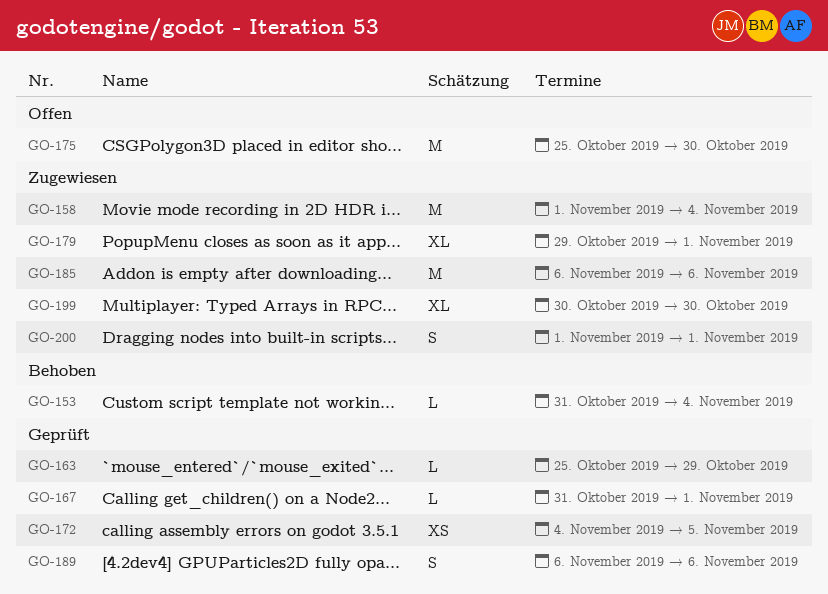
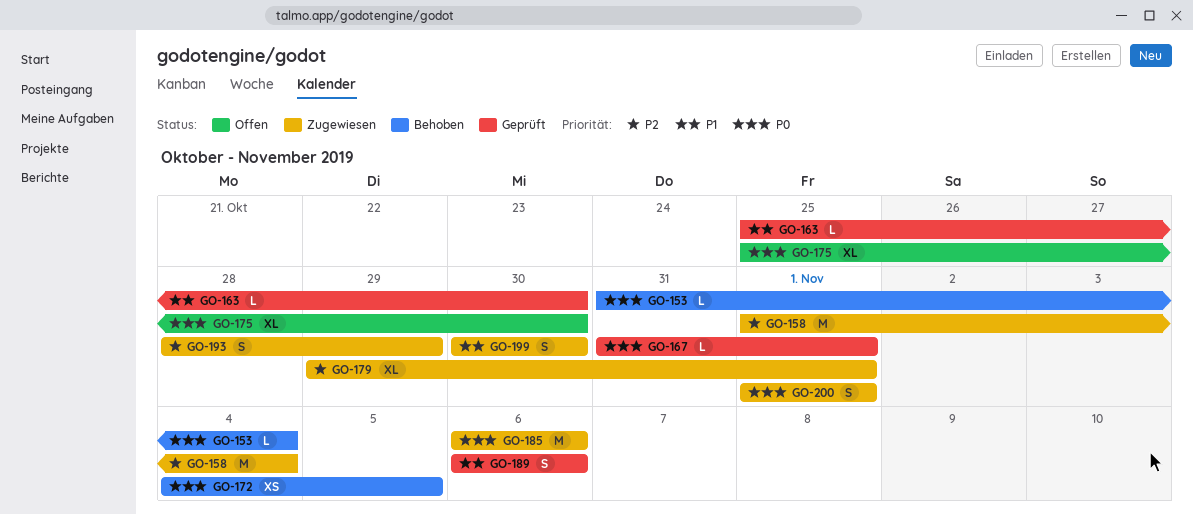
GO-163, due: Oct 29 -> Oct 30
GO-172, status: Geprüft -> Behoben
GO-175, estimate: M -> XL
GO-193: none -> present
GO-199, estimate: XL -> S

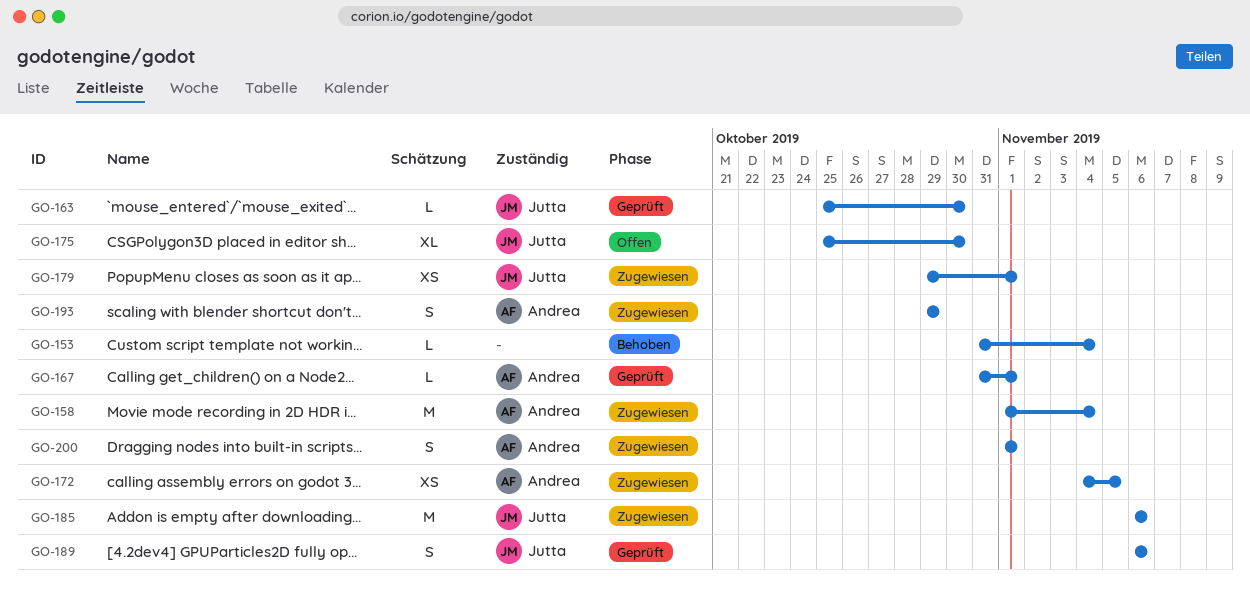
GO-172, status: Behoben -> Zugewiesen
GO-179, estimate: XL -> XS
GO-193, start: Oct 28 -> Oct 29
GO-199: present -> none

